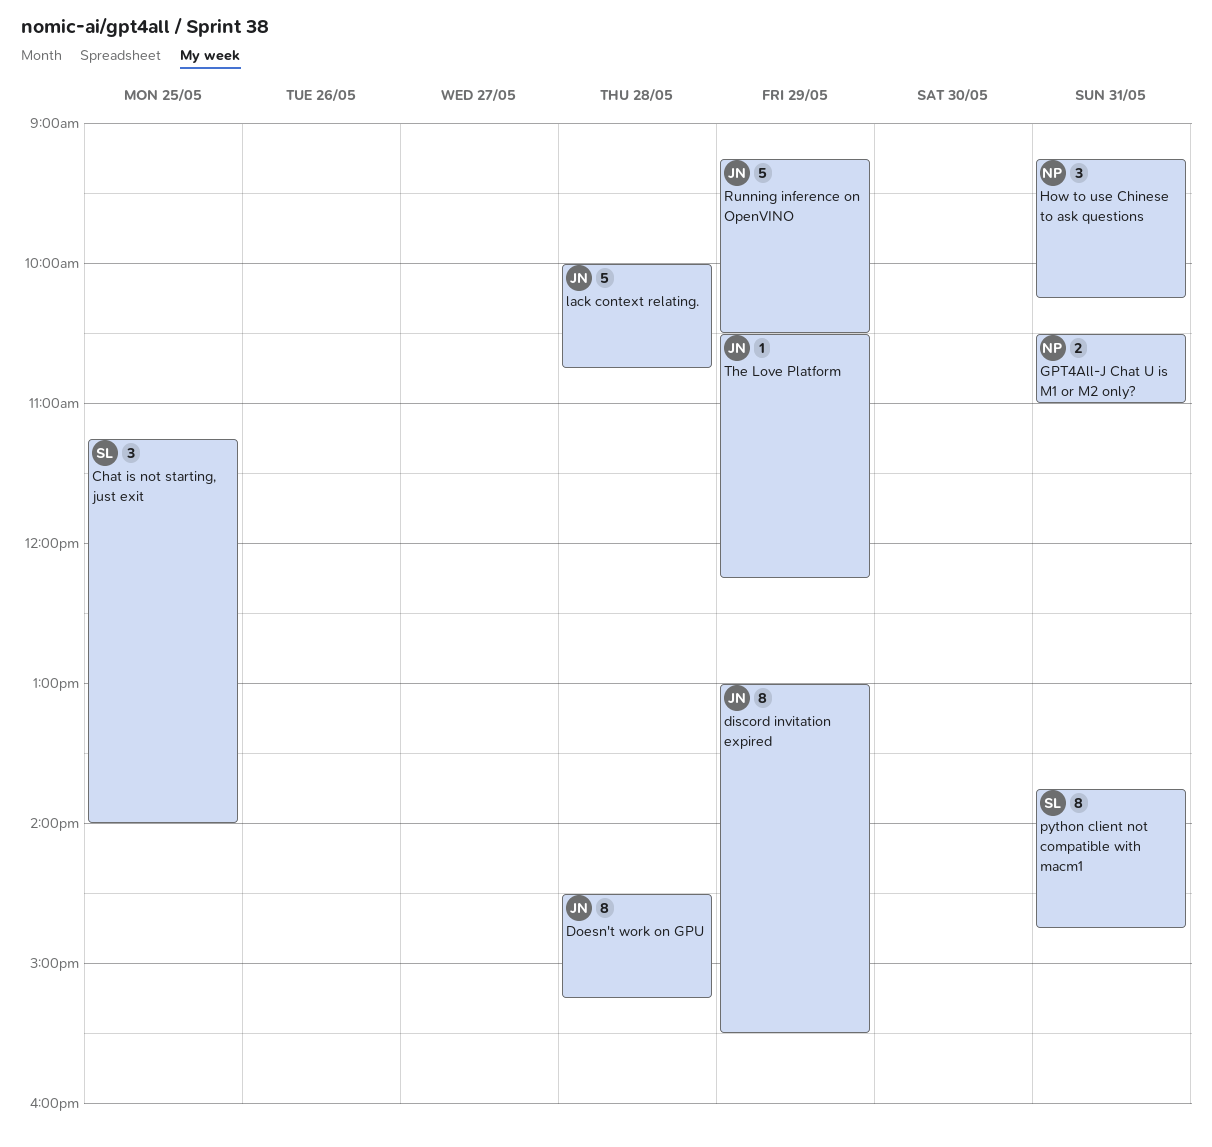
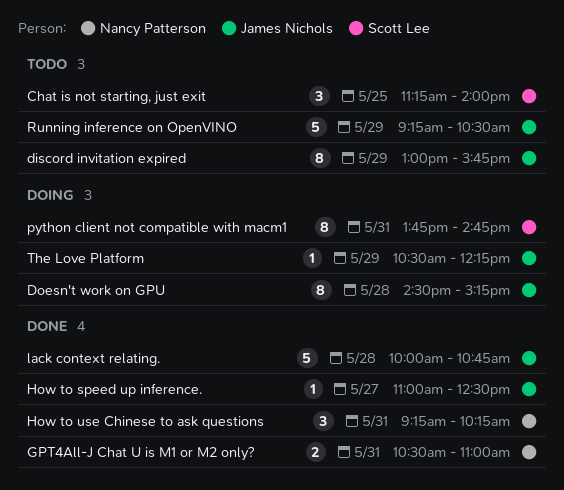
discord invitation expired, ends: 15:30 -> 15:45
How to speed up inference.: none -> present

